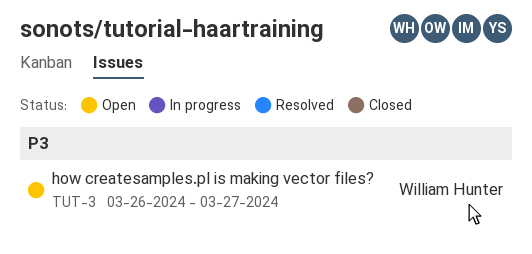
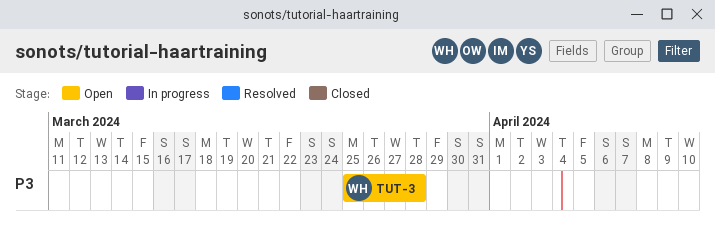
TUT-3, start: Mar 26 -> Mar 25
TUT-3, due: Mar 27 -> Mar 28

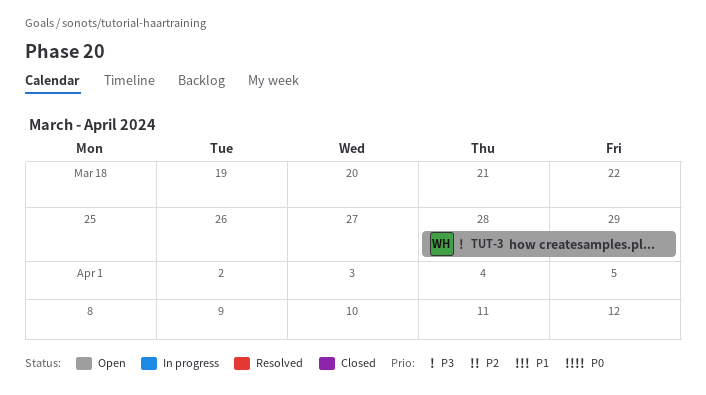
TUT-3, start: Mar 25 -> Mar 28
TUT-3, due: Mar 28 -> Mar 29

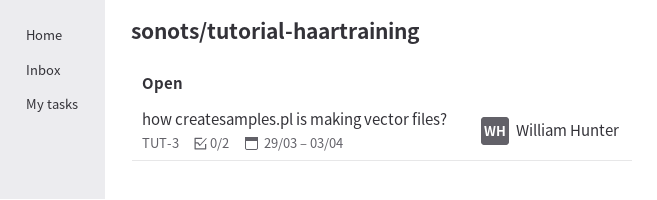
TUT-3, start: Mar 28 -> Mar 29
TUT-3, due: Mar 29 -> Apr 3

